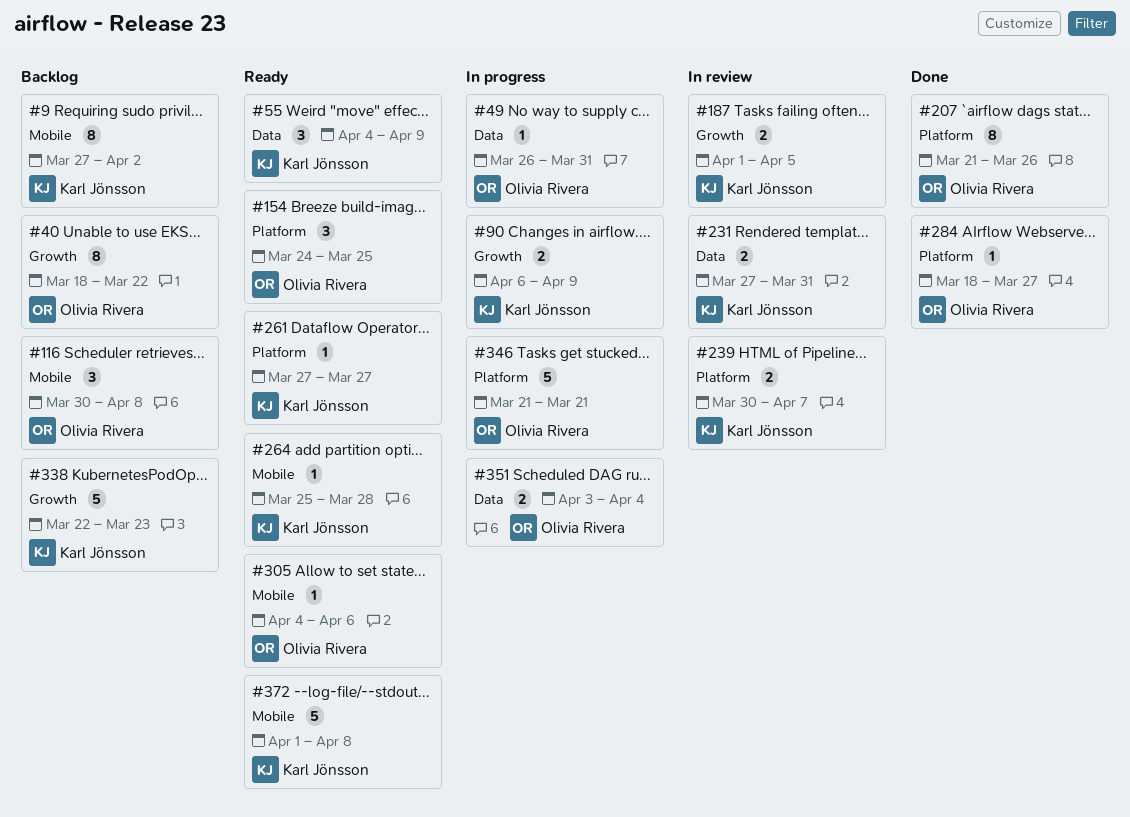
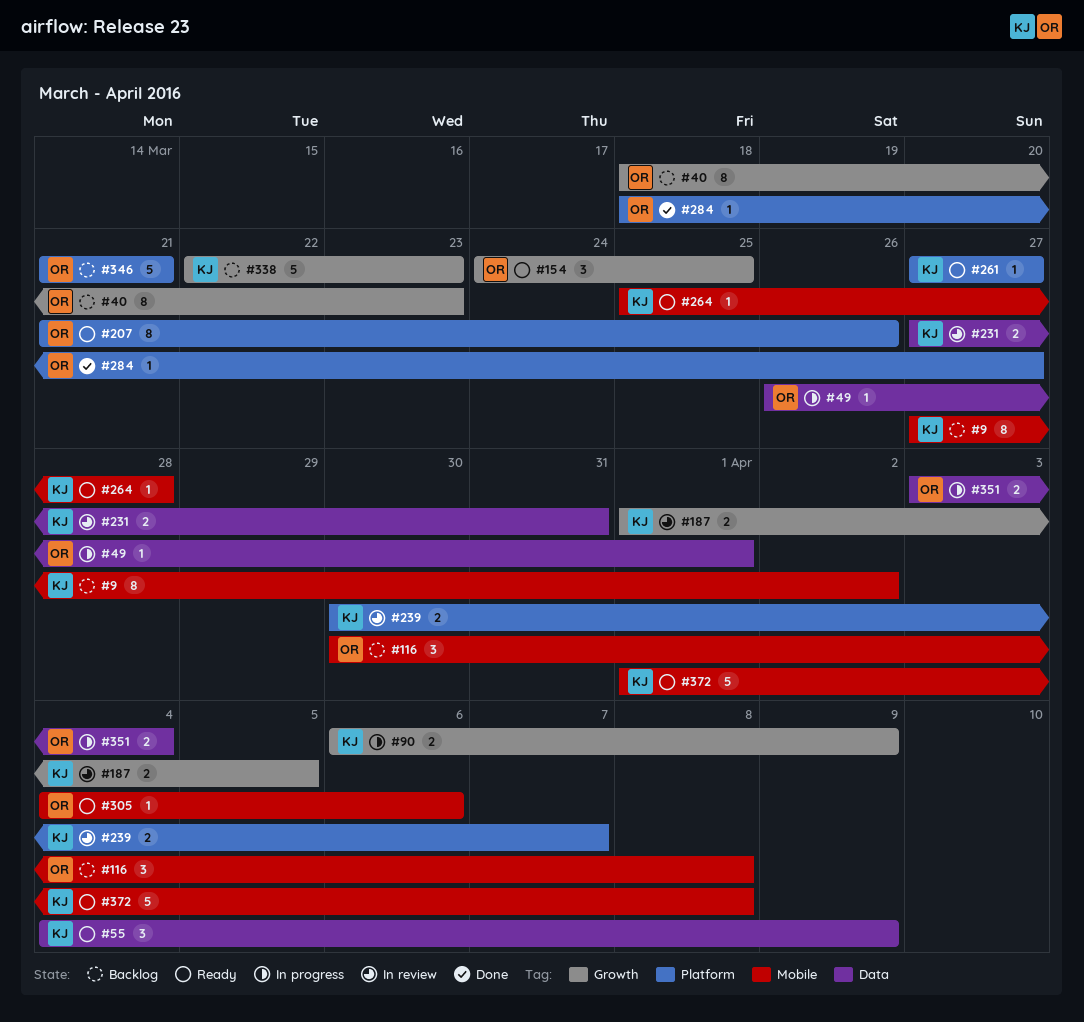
#40, due: Mar 22 -> Mar 23
#49, due: Mar 31 -> Apr 1
#154, label: Platform -> Growth
#207, status: Done -> Ready
#346, status: In progress -> Backlog

